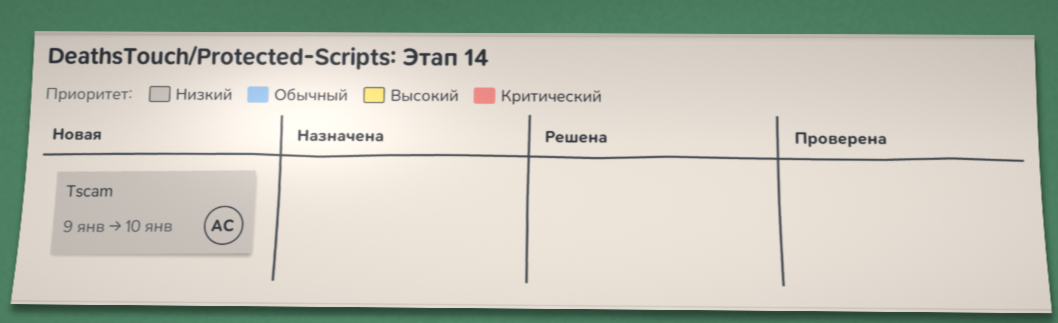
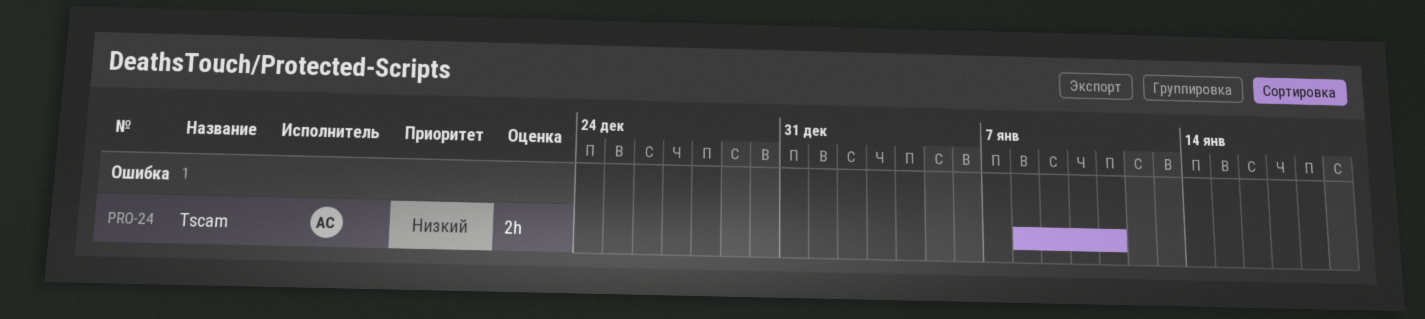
Tscam, start: Jan 9 -> Jan 8
Tscam, due: Jan 10 -> Jan 11

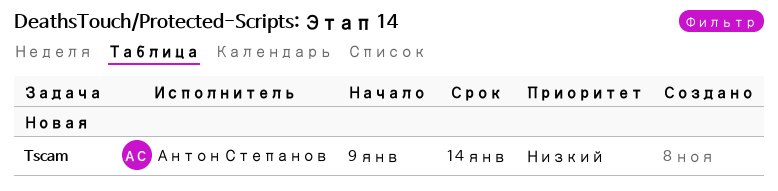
Tscam, start: Jan 8 -> Jan 9
Tscam, due: Jan 11 -> Jan 14

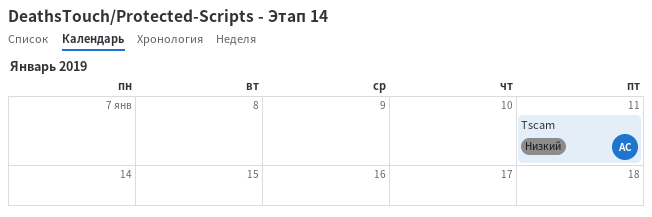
Tscam, due: Jan 14 -> Jan 11

